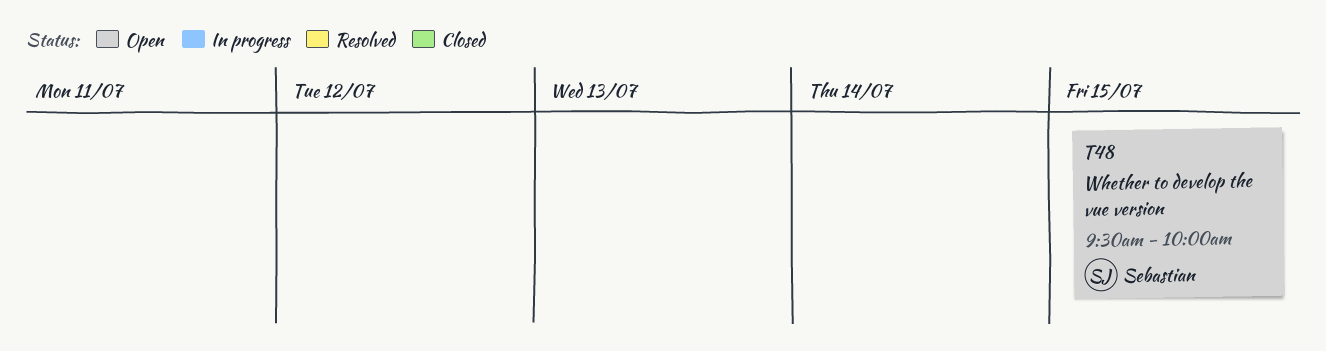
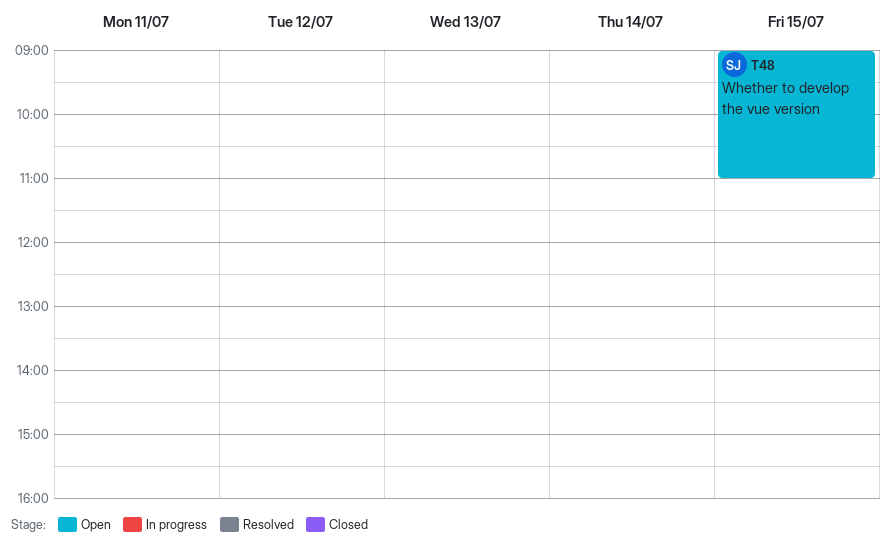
T48, begins: 09:30 -> 09:00
T48, ends: 10:00 -> 11:00

